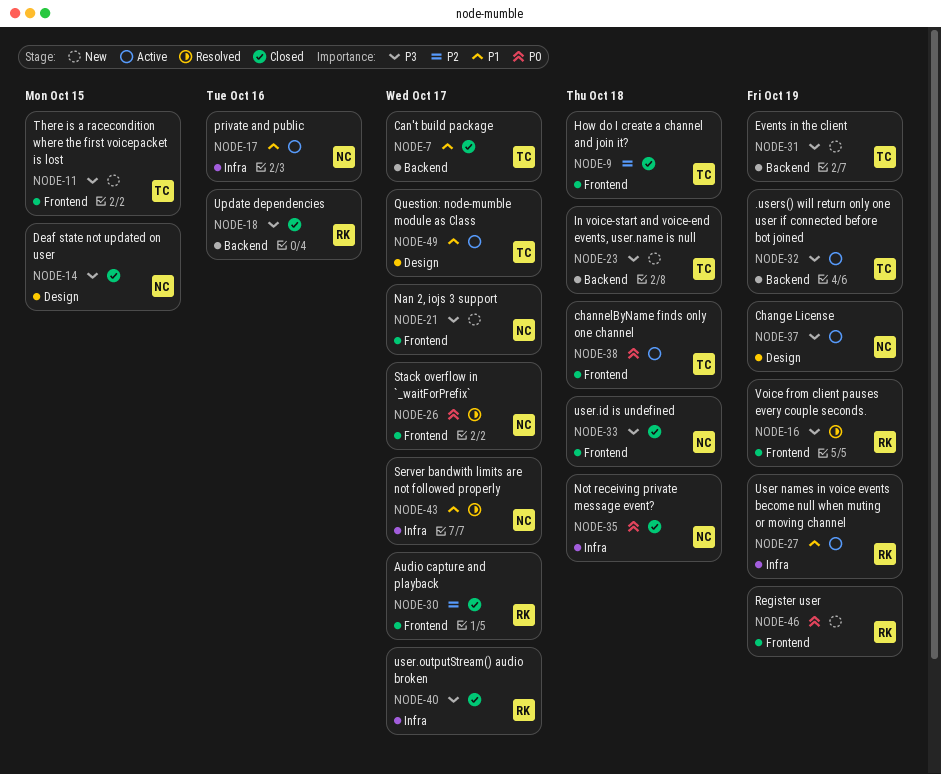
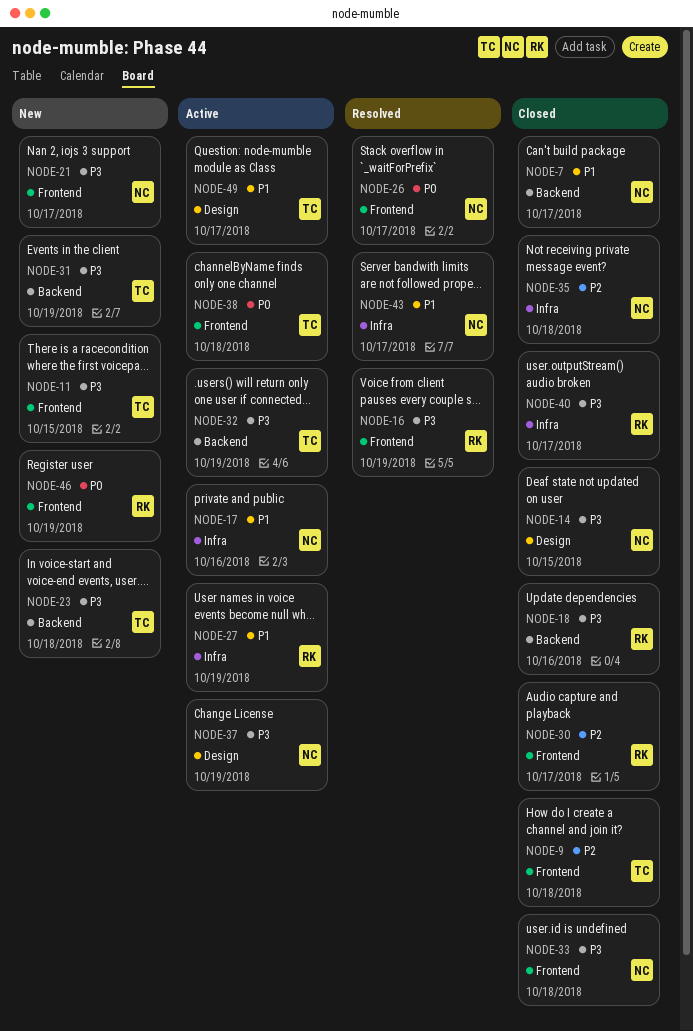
NODE-7, owner: TC -> NC
NODE-35, priority: P0 -> P2

